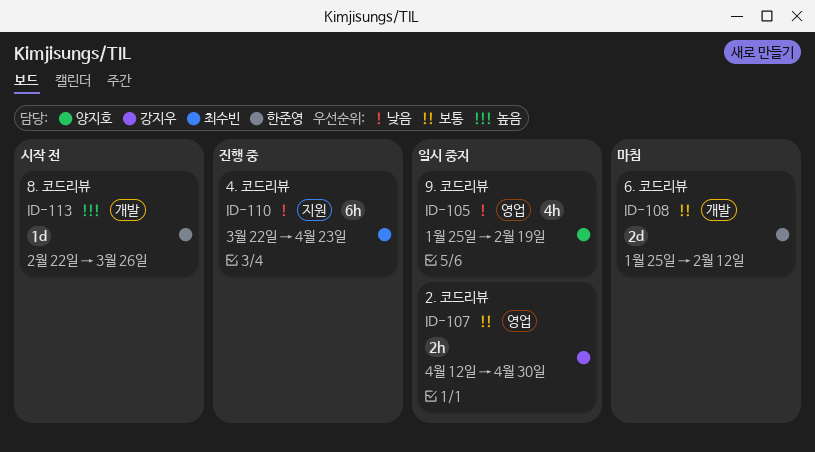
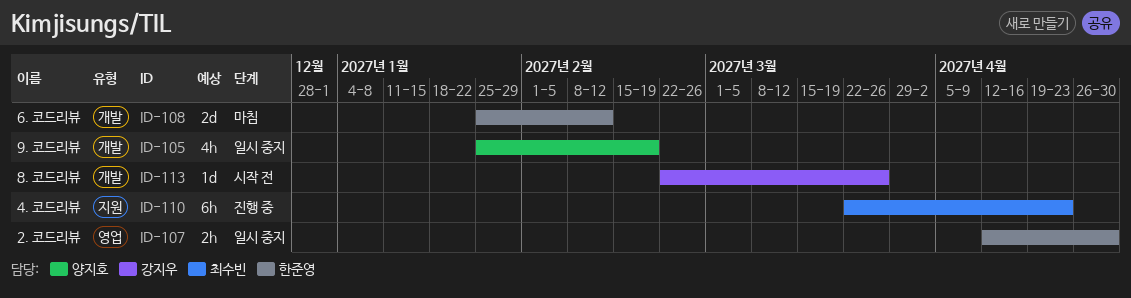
ID-105, label: 영업 -> 개발
ID-107, owner: 강지우 -> 한준영
ID-113, owner: 한준영 -> 강지우

